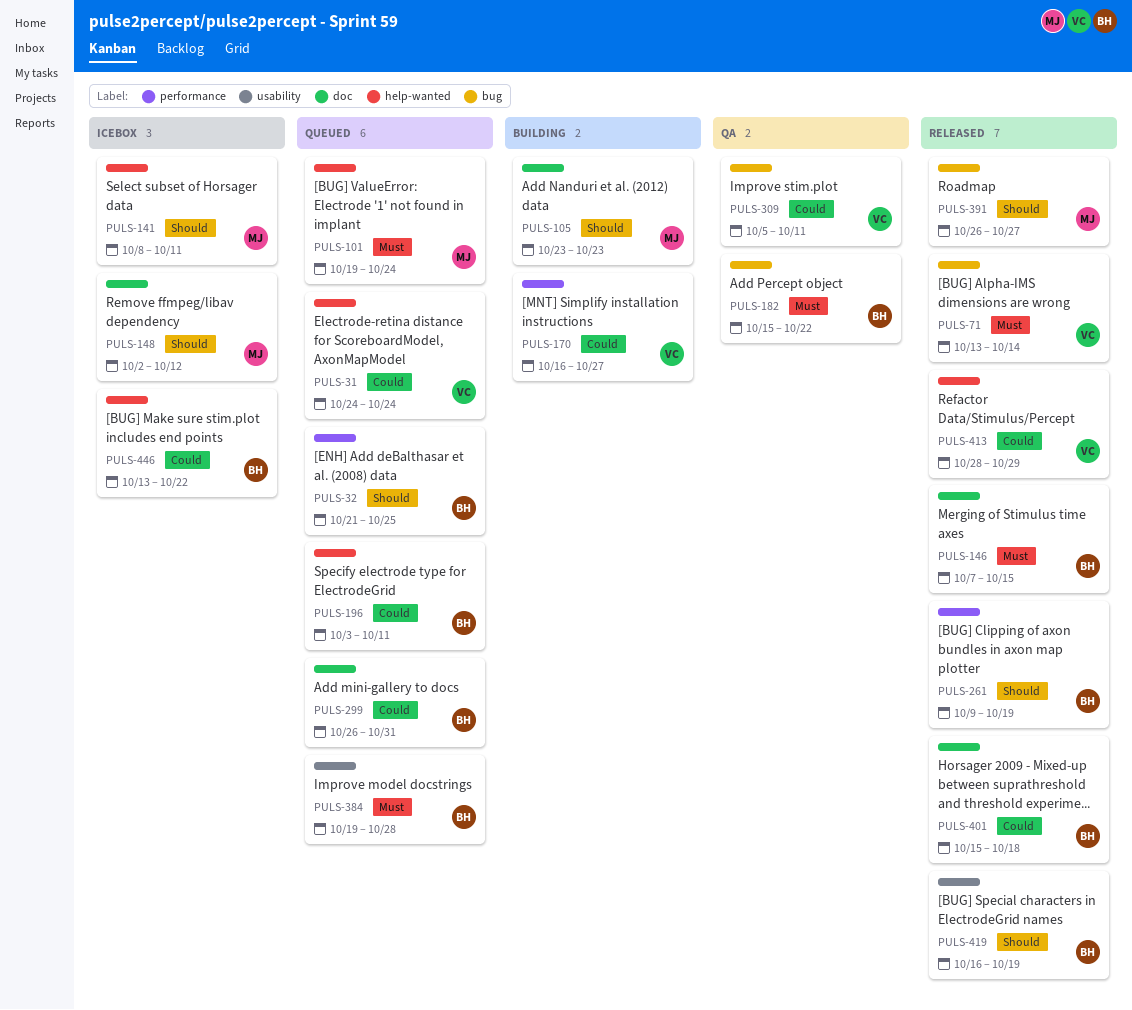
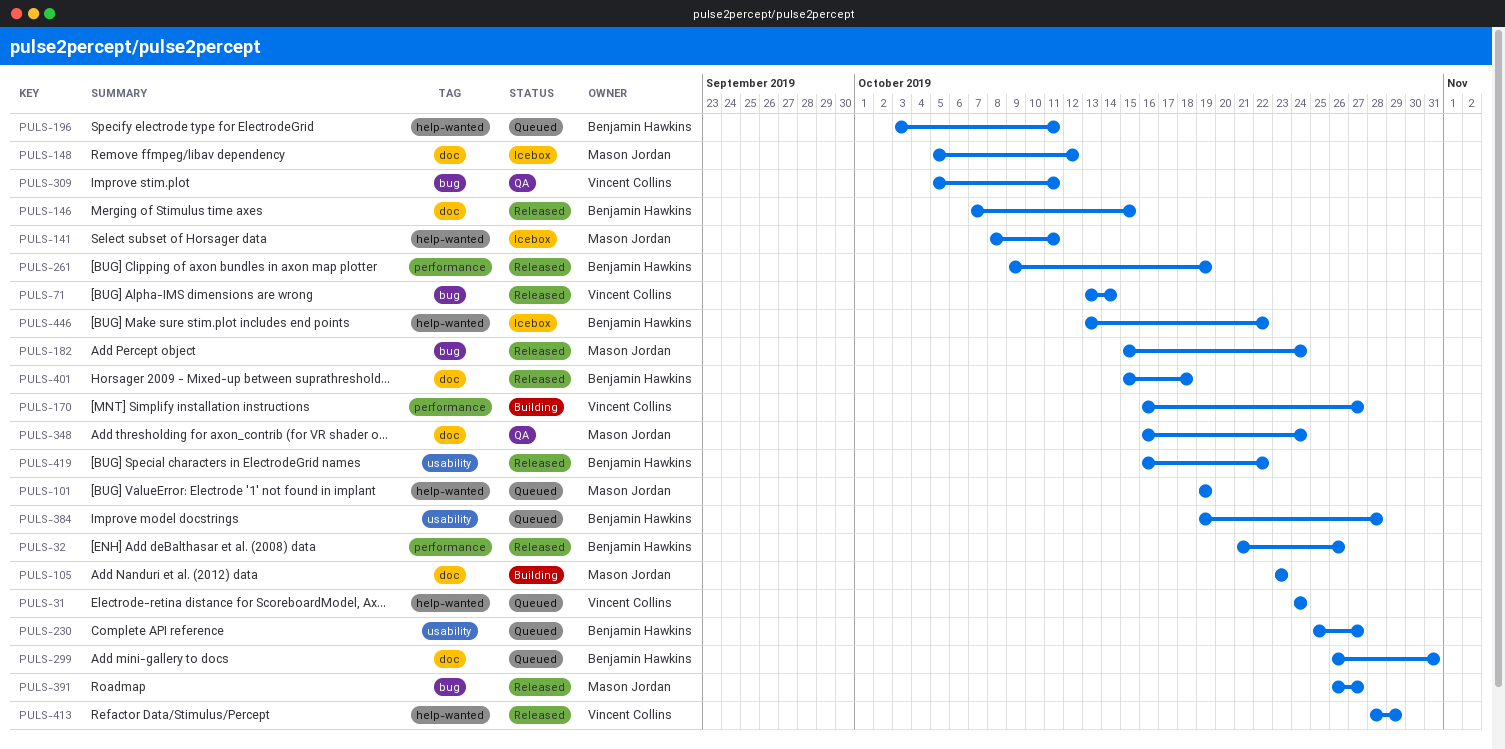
PULS-32, status: Queued -> Released
PULS-32, due: Oct 25 -> Oct 26
PULS-101, due: Oct 24 -> Oct 19
PULS-148, start: Oct 2 -> Oct 5
PULS-182, status: QA -> Released
PULS-182, owner: Benjamin Hawkins -> Mason Jordan
PULS-182, due: Oct 22 -> Oct 24
PULS-230: none -> present
PULS-348: none -> present
PULS-419, due: Oct 19 -> Oct 22

